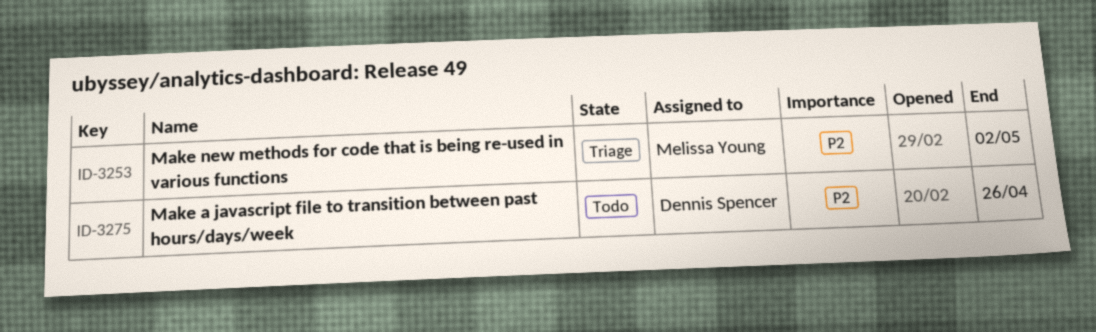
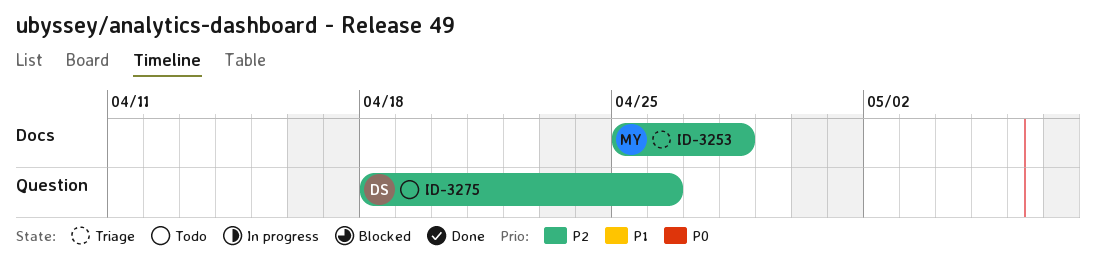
ID-3253, due: May 2 -> Apr 28

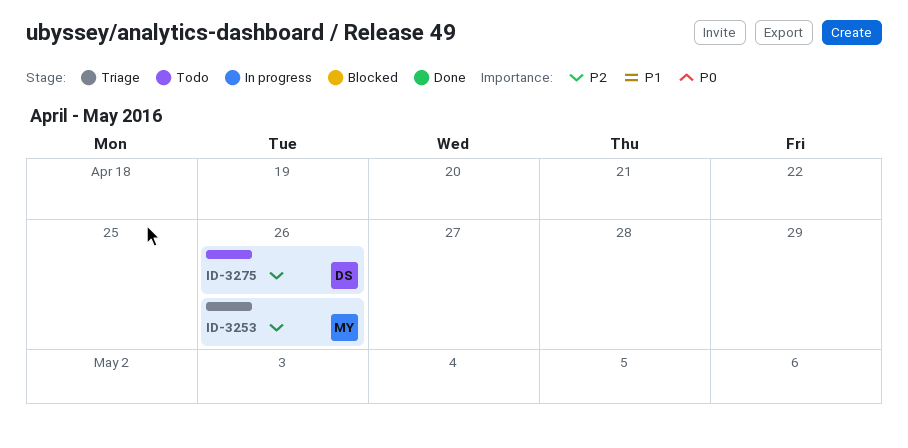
ID-3253, due: Apr 28 -> Apr 26

